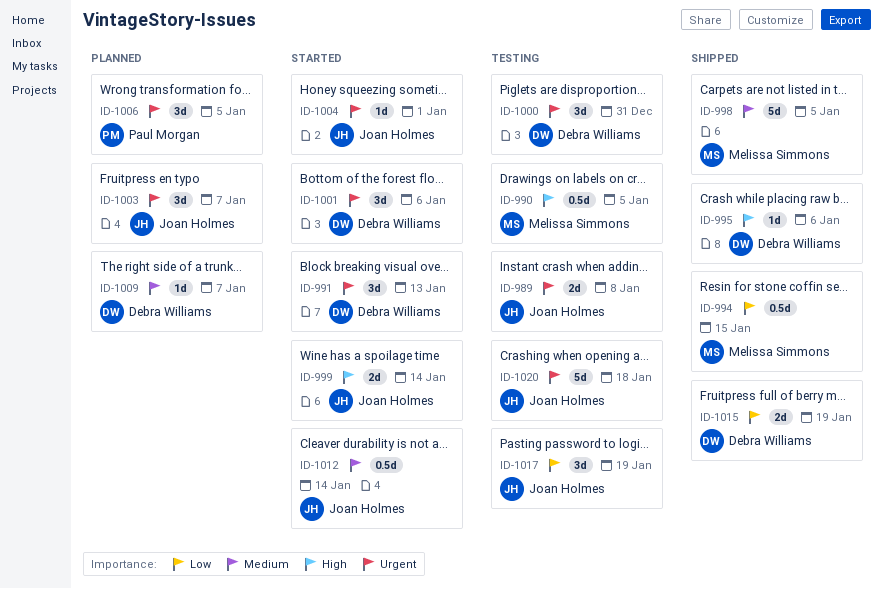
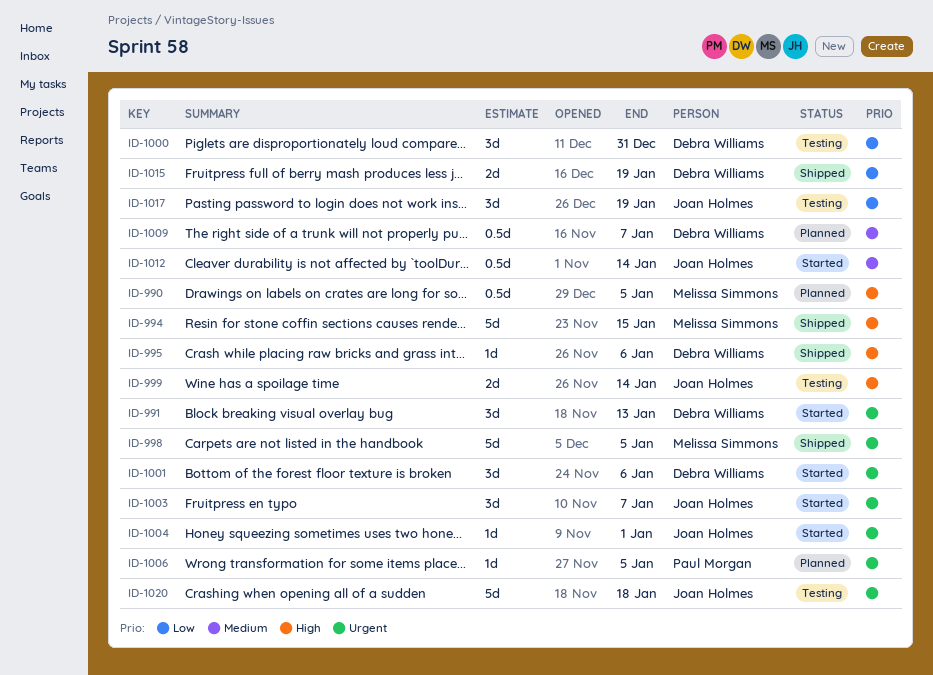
ID-989: present -> none
ID-990, status: Testing -> Planned
ID-994, priority: Low -> High
ID-994, estimate: 0.5d -> 5d
ID-998, priority: Medium -> Urgent
ID-999, status: Started -> Testing
ID-1000, priority: Urgent -> Low
ID-1003, status: Planned -> Started
ID-1006, estimate: 3d -> 1d
ID-1009, estimate: 1d -> 0.5d

